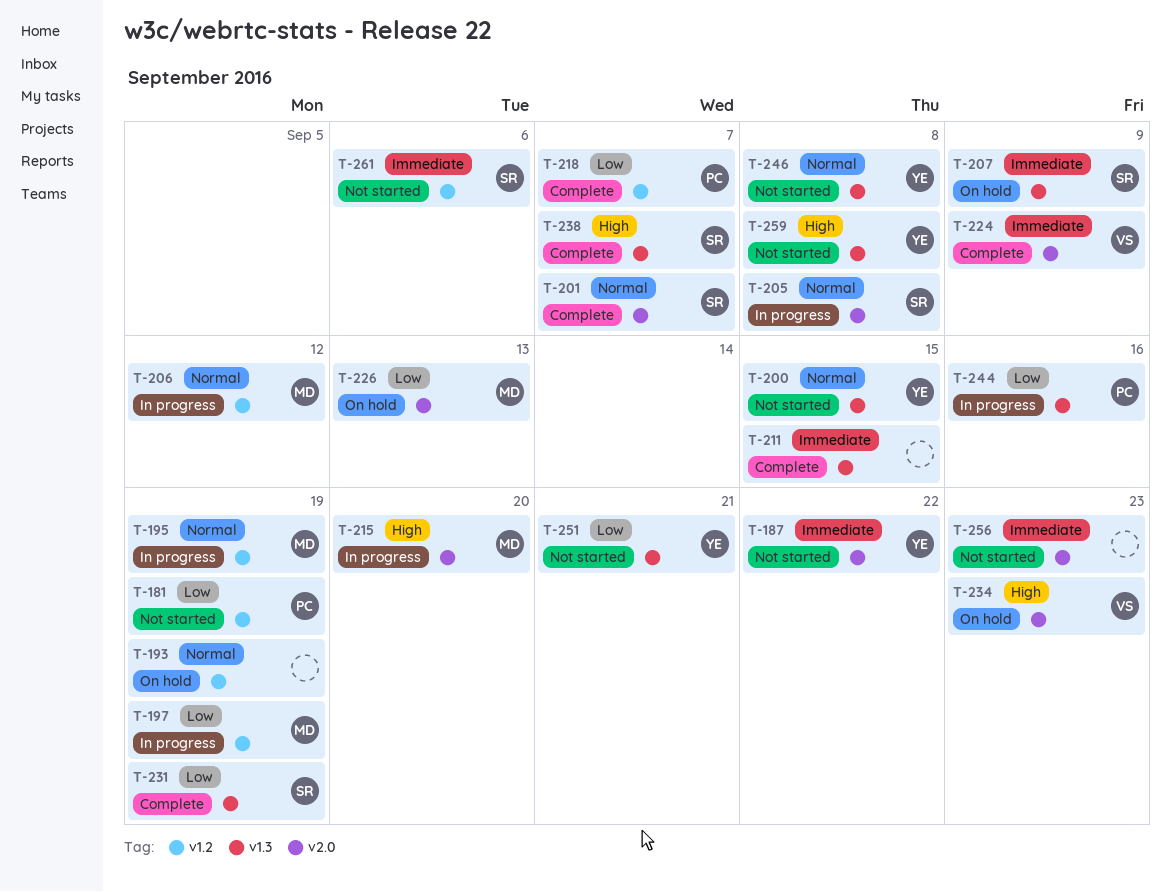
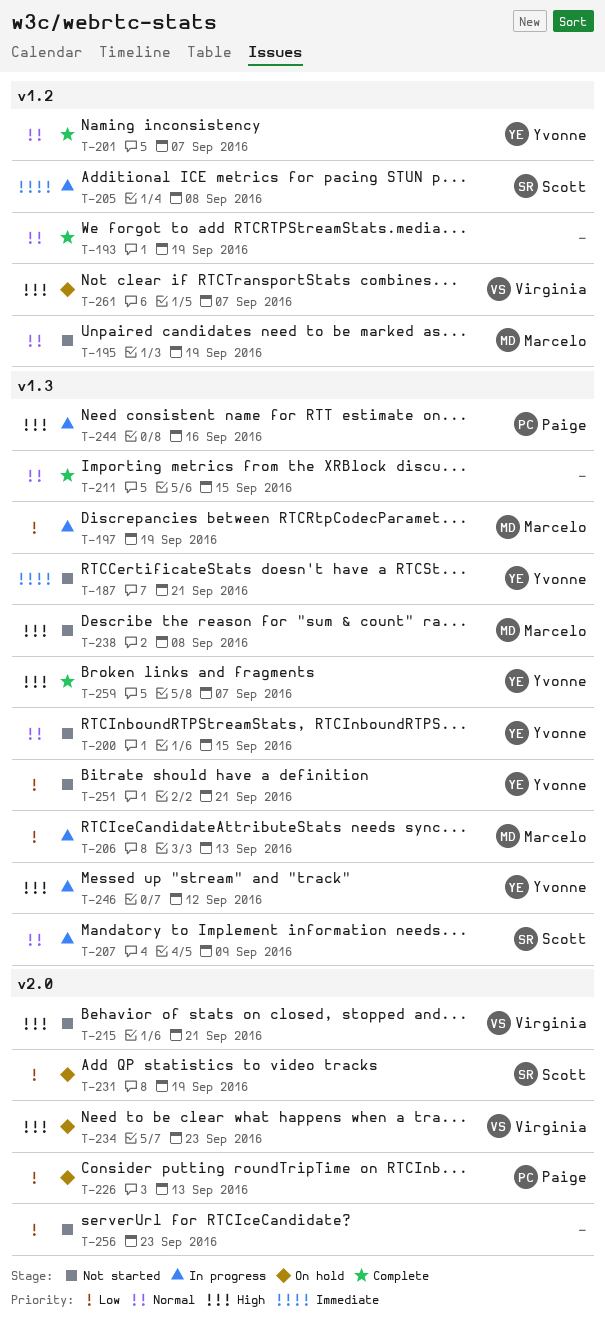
T-181: present -> none
T-187, label: v2.0 -> v1.3
T-187, due: Sep 22 -> Sep 21
T-193, status: On hold -> Complete
T-195, status: In progress -> Not started
T-197, label: v1.2 -> v1.3
T-201, owner: Scott -> Yvonne
T-201, label: v2.0 -> v1.2
T-205, priority: Normal -> Immediate
T-205, label: v2.0 -> v1.2
T-206, priority: Normal -> Low
T-206, label: v1.2 -> v1.3
T-206, due: Sep 12 -> Sep 13
T-207, status: On hold -> In progress
T-207, priority: Immediate -> Normal
T-211, priority: Immediate -> Normal
T-215, status: In progress -> Not started
T-215, owner: Marcelo -> Virginia
T-215, due: Sep 20 -> Sep 21
T-218: present -> none
T-224: present -> none
T-226, owner: Marcelo -> Paige
T-231, status: Complete -> On hold
T-231, label: v1.3 -> v2.0
T-238, status: Complete -> Not started
T-238, owner: Scott -> Marcelo
T-238, due: Sep 7 -> Sep 8
T-244, priority: Low -> High
T-246, status: Not started -> In progress
T-246, priority: Normal -> High
T-246, due: Sep 8 -> Sep 12
T-256, priority: Immediate -> Low
T-259, status: Not started -> Complete
T-259, due: Sep 8 -> Sep 7
T-261, status: Not started -> On hold
T-261, owner: Scott -> Virginia
T-261, priority: Immediate -> High
T-261, due: Sep 6 -> Sep 7

